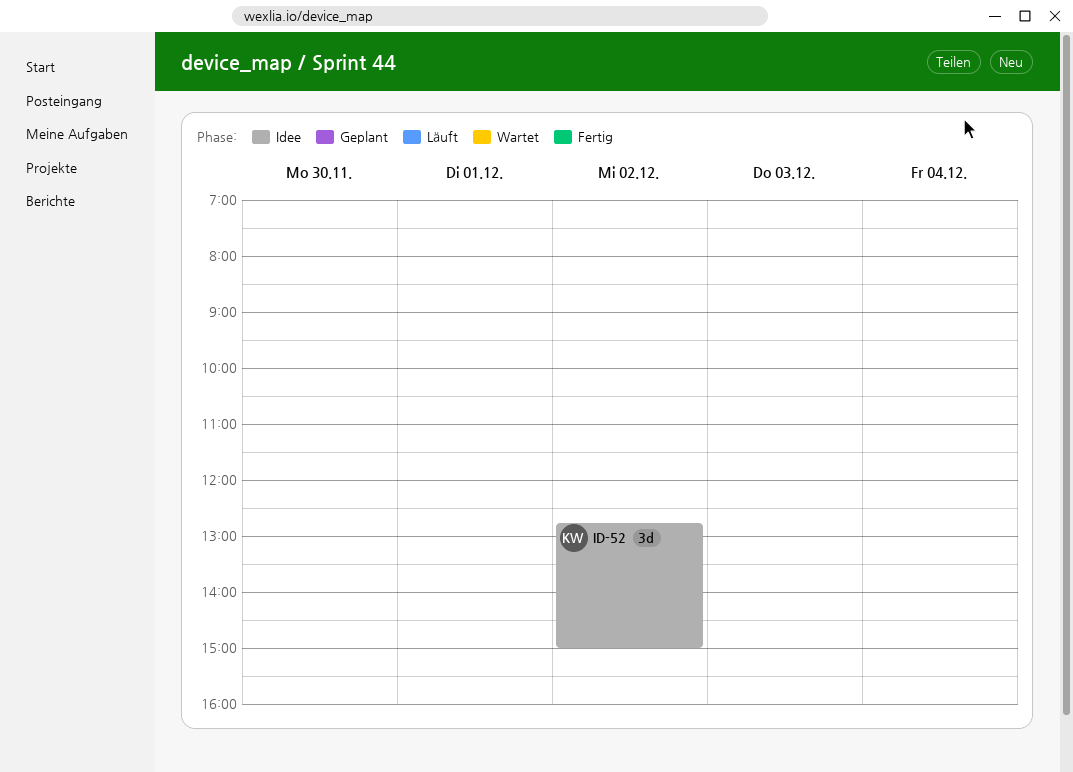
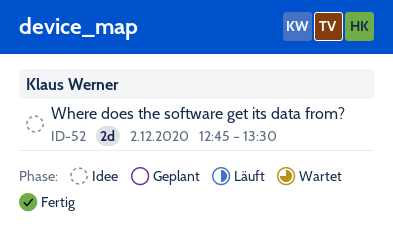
ID-52, estimate: 3d -> 2d
ID-52, ends: 15:00 -> 13:30

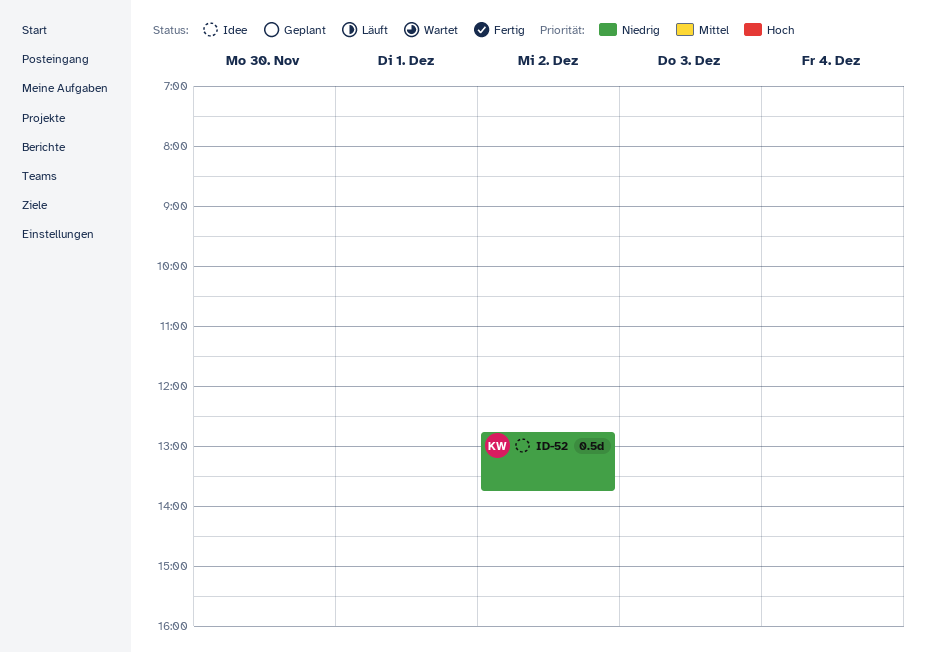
ID-52, estimate: 2d -> 0.5d
ID-52, ends: 13:30 -> 13:45

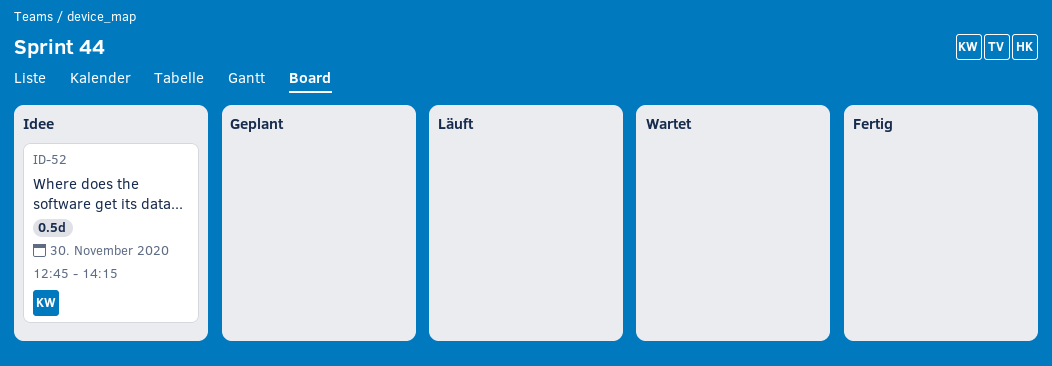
ID-52, day: Dec 2 -> Nov 30
ID-52, ends: 13:45 -> 14:15

